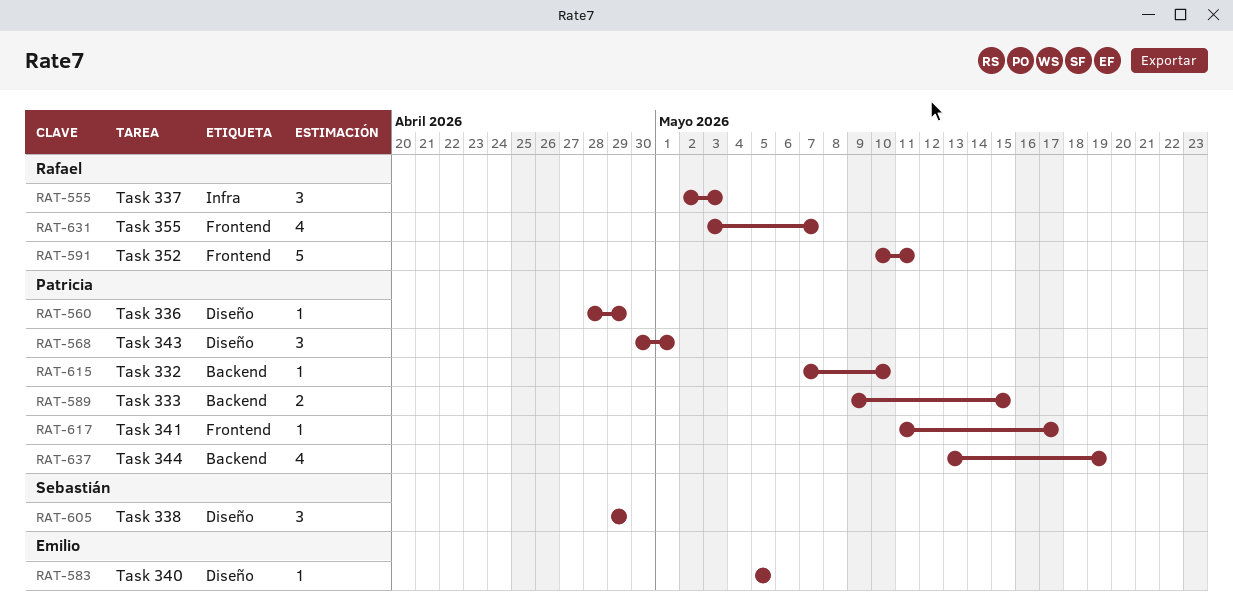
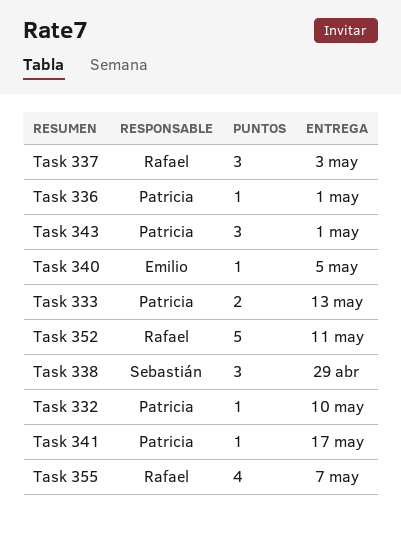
Task 333, due: May 15 -> May 13
Task 336, due: Apr 29 -> May 1
Task 344: present -> none

